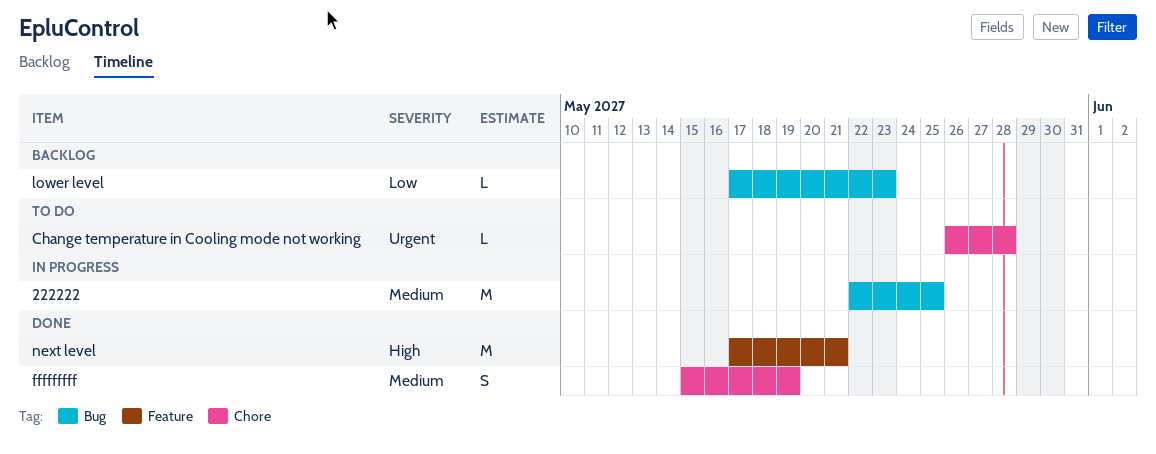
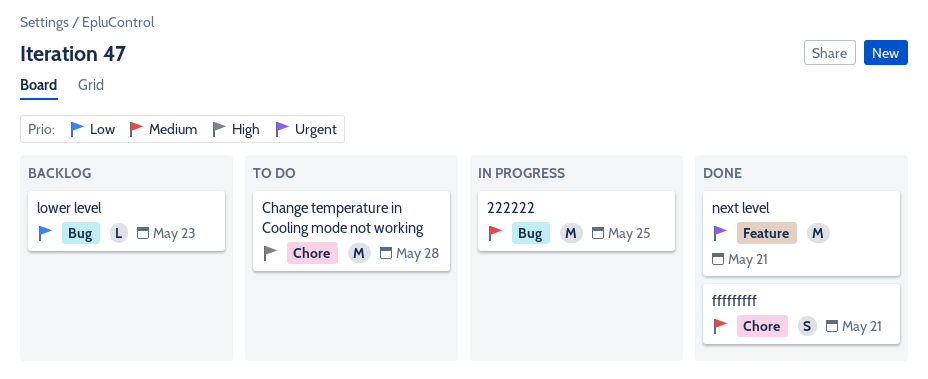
Change temperature in Cooling mode not working, priority: Urgent -> High
Change temperature in Cooling mode not working, estimate: L -> M
fffffffff, due: May 19 -> May 21
next level, priority: High -> Urgent

